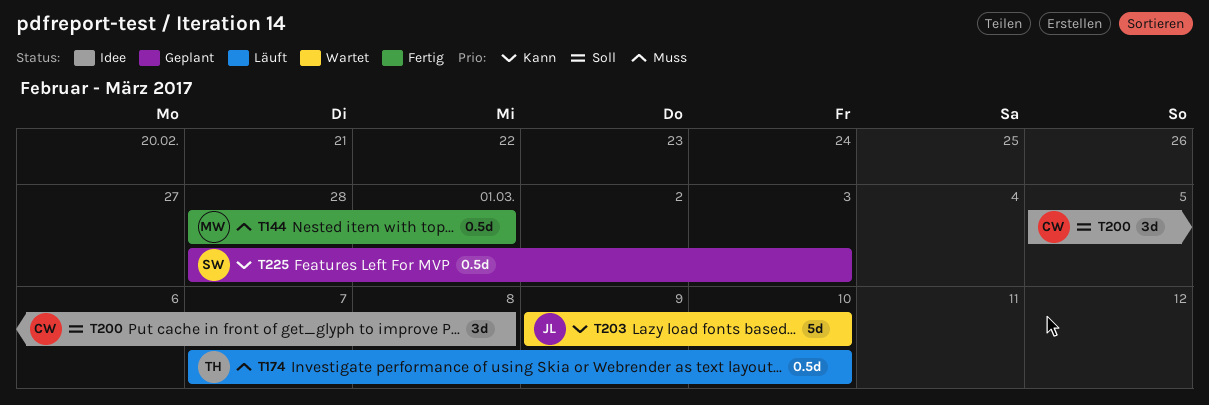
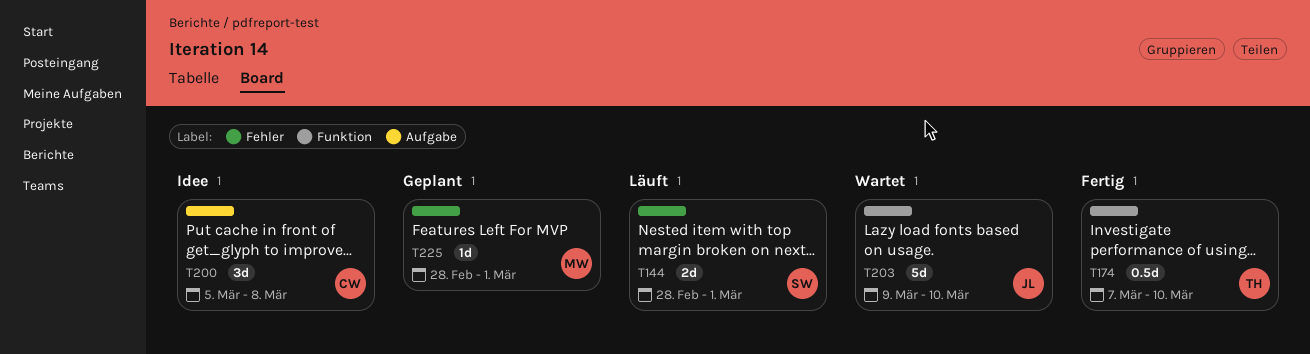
T144, status: Fertig -> Läuft
T144, owner: MW -> SW
T144, estimate: 0.5d -> 2d
T174, status: Läuft -> Fertig
T225, owner: SW -> MW
T225, estimate: 0.5d -> 1d
T225, due: Mar 3 -> Mar 1

